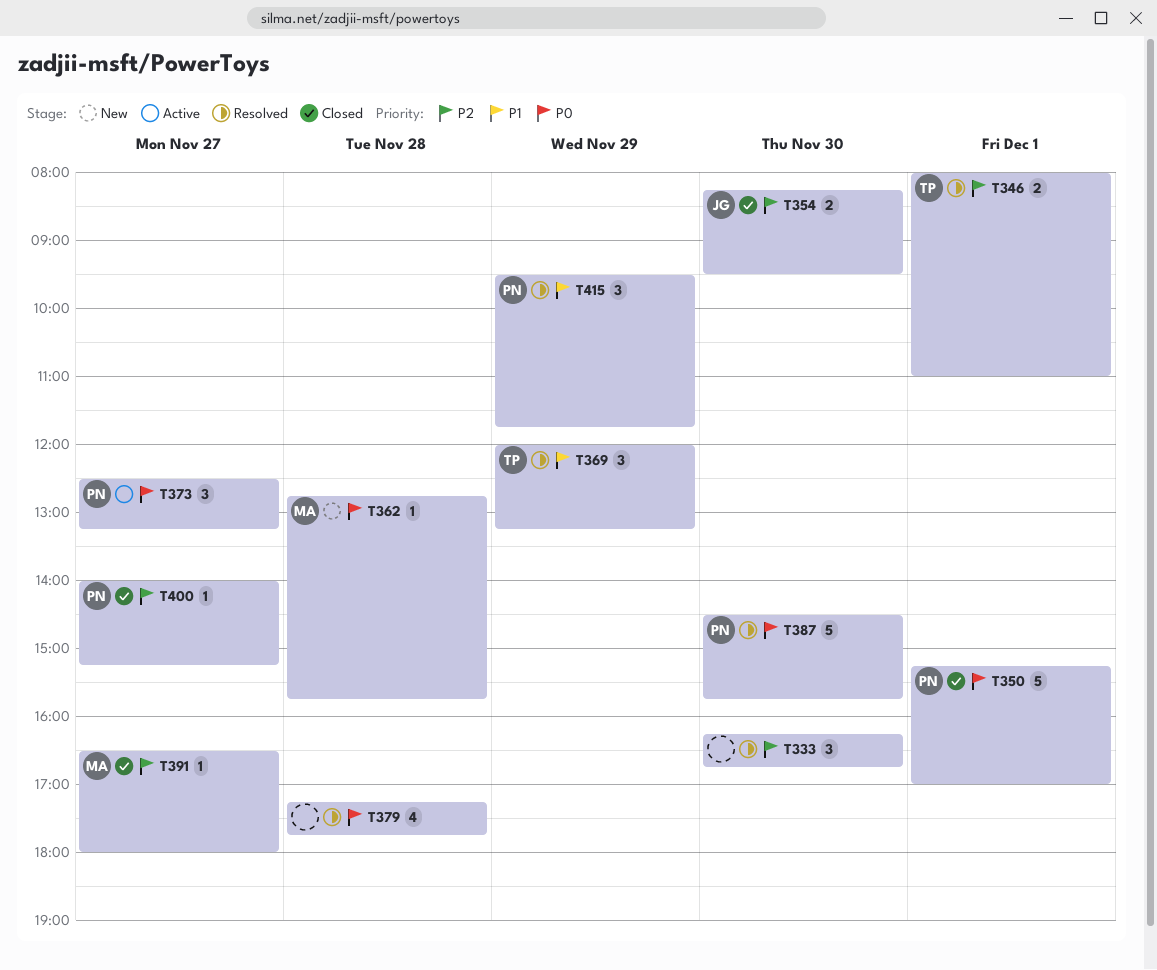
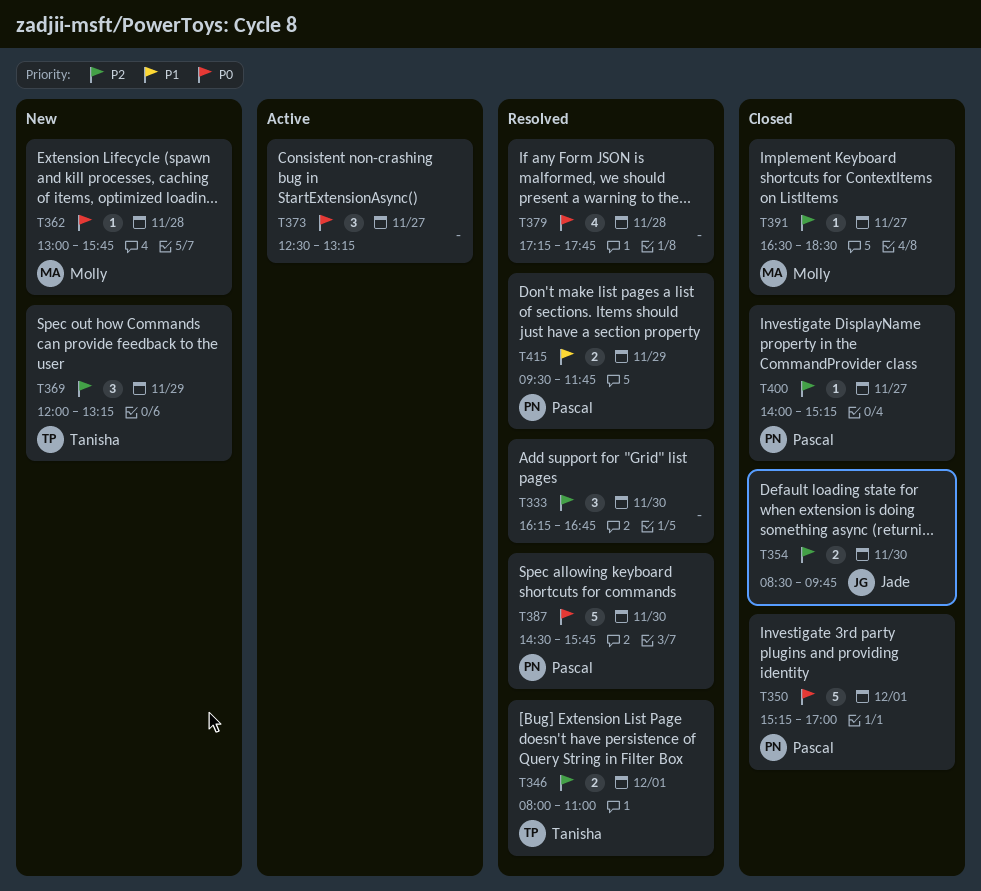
T354, begins: 08:15 -> 08:30
T354, ends: 09:30 -> 09:45
T362, begins: 12:45 -> 13:00
T369, status: Resolved -> New
T369, priority: P1 -> P2
T373, owner: Pascal -> none
T391, ends: 18:00 -> 18:30
T415, estimate: 3 -> 2

